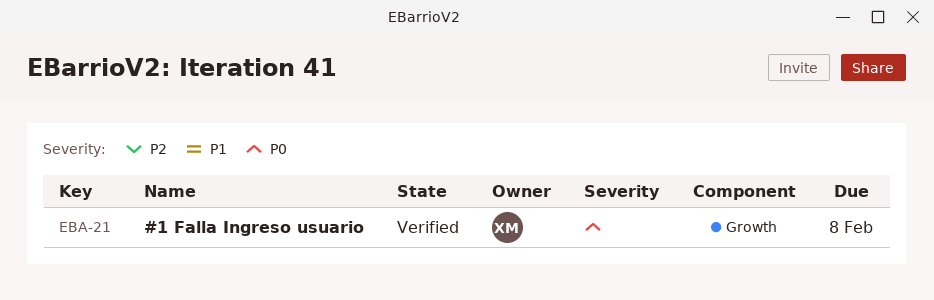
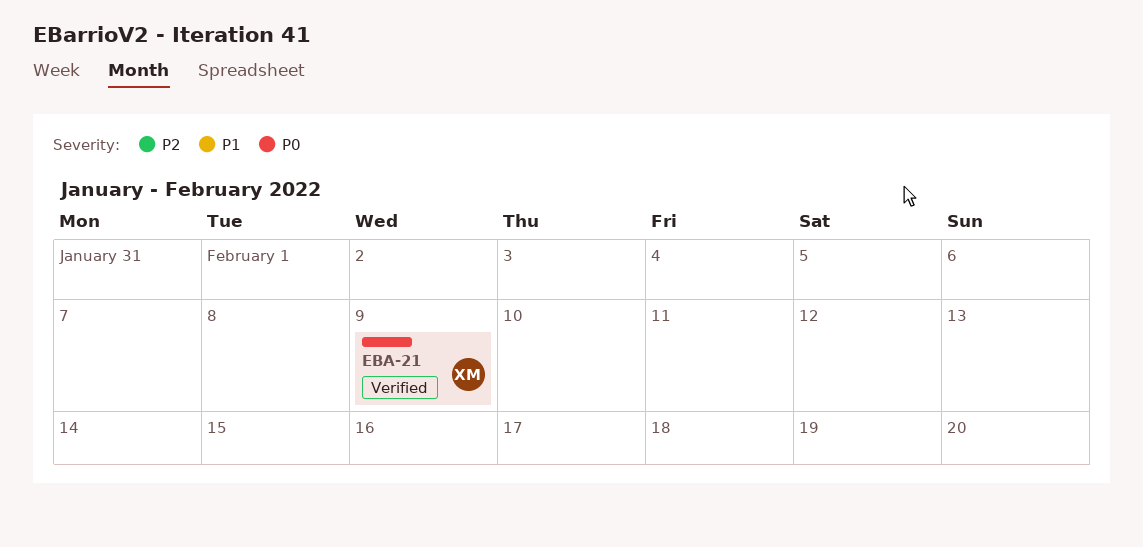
EBA-21, due: Feb 8 -> Feb 9

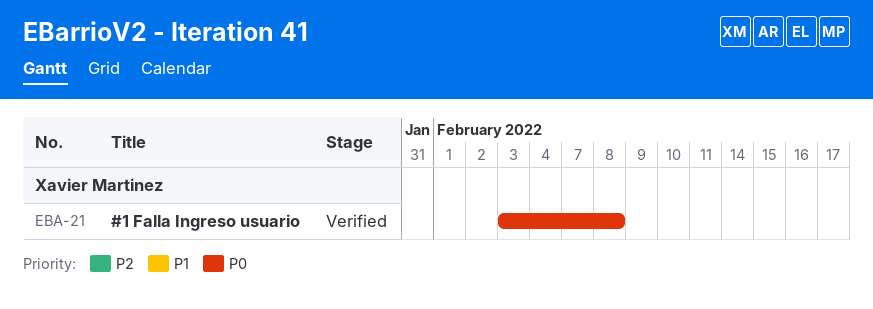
EBA-21, due: Feb 9 -> Feb 8

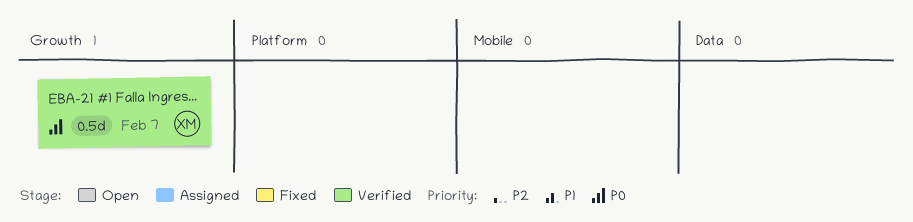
EBA-21, due: Feb 8 -> Feb 7

